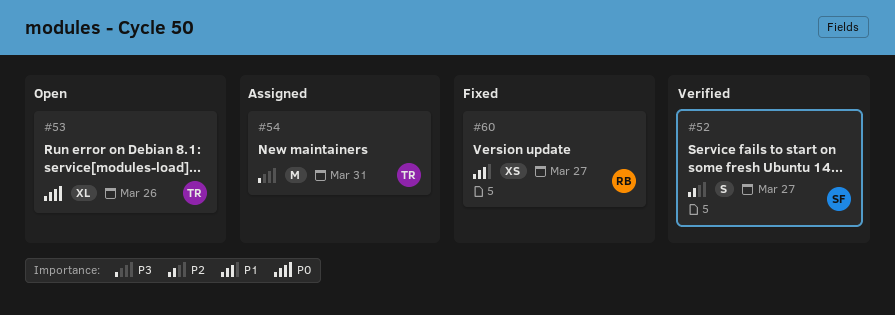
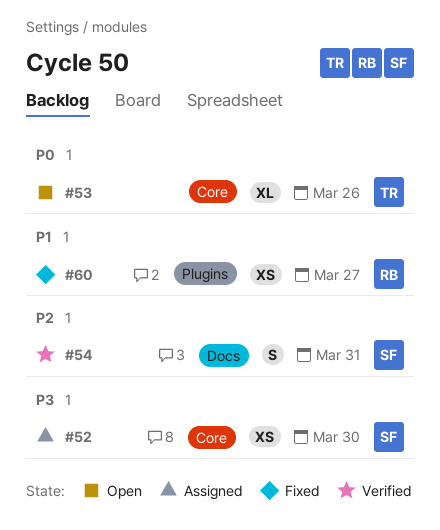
#52, status: Verified -> Assigned
#52, priority: P2 -> P3
#52, estimate: S -> XS
#52, due: Mar 27 -> Mar 30
#54, status: Assigned -> Verified
#54, owner: TR -> SF
#54, priority: P3 -> P2
#54, estimate: M -> S

